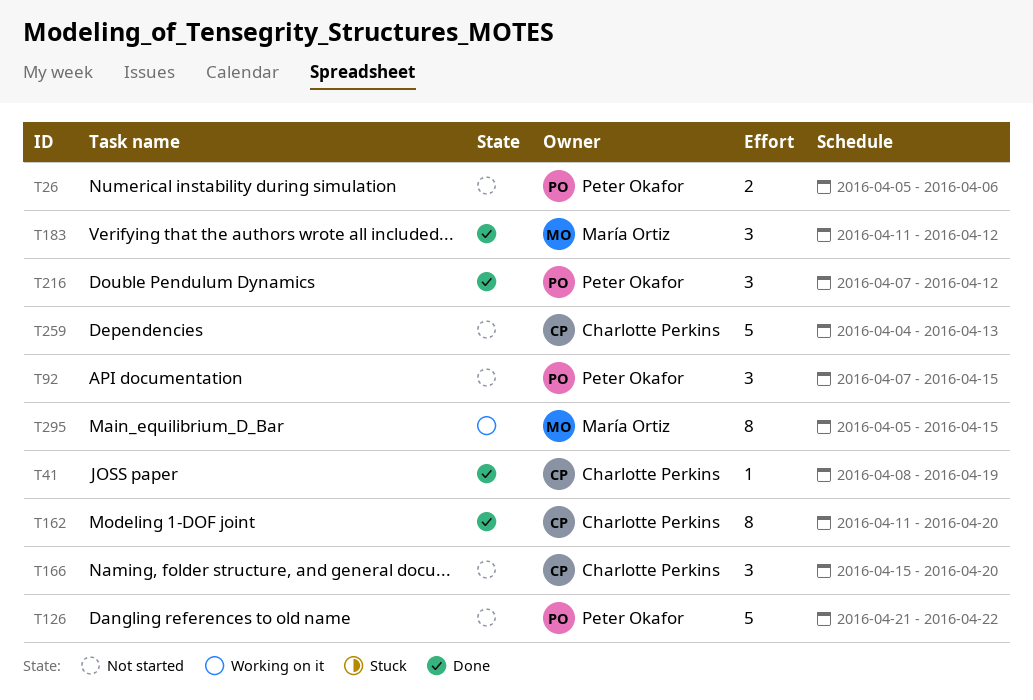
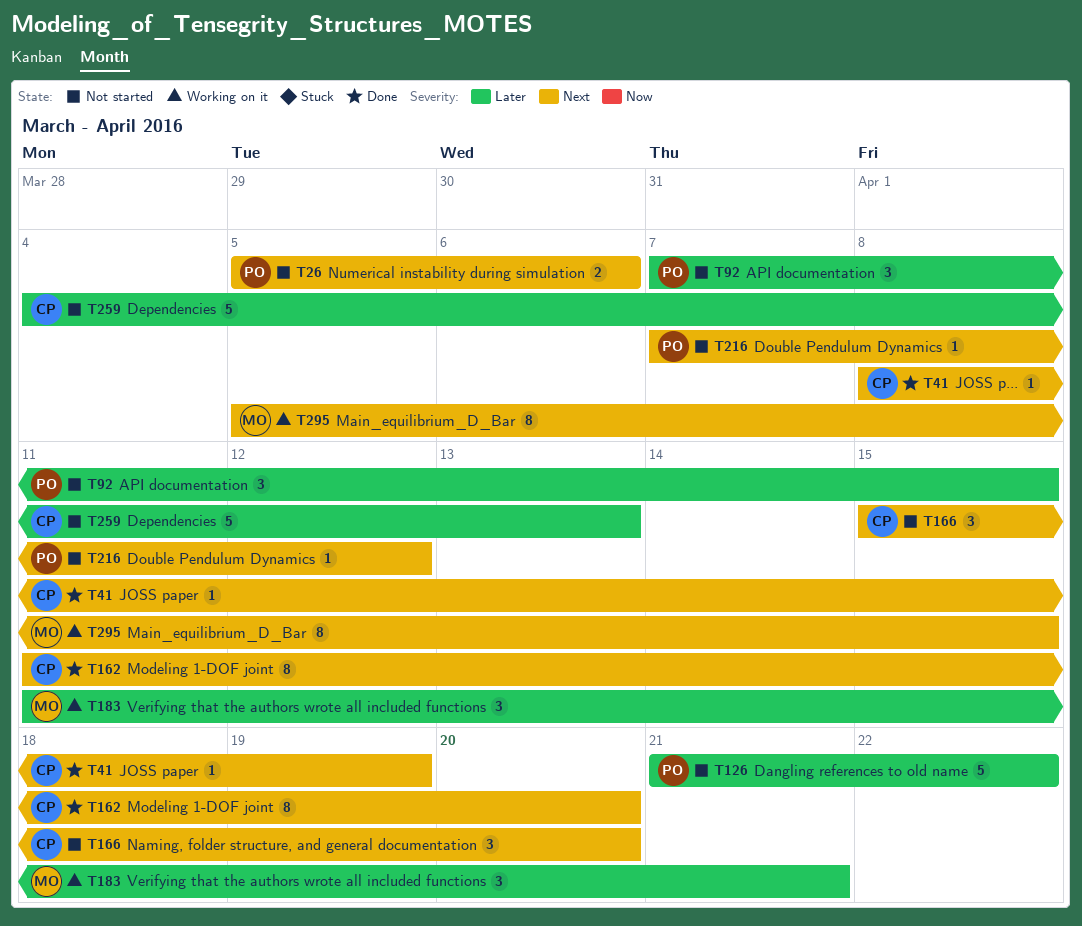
T183, status: Done -> Working on it
T183, due: Apr 12 -> Apr 21
T216, status: Done -> Not started
T216, estimate: 3 -> 1

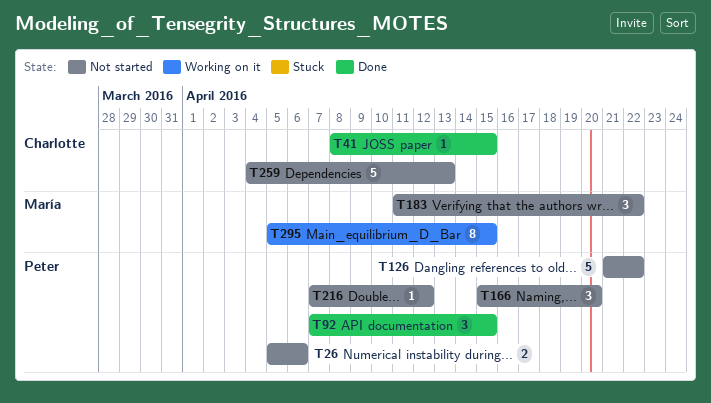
T41, due: Apr 19 -> Apr 15
T92, status: Not started -> Done
T162: present -> none
T166, owner: Charlotte -> Peter
T183, status: Working on it -> Not started
T183, due: Apr 21 -> Apr 22

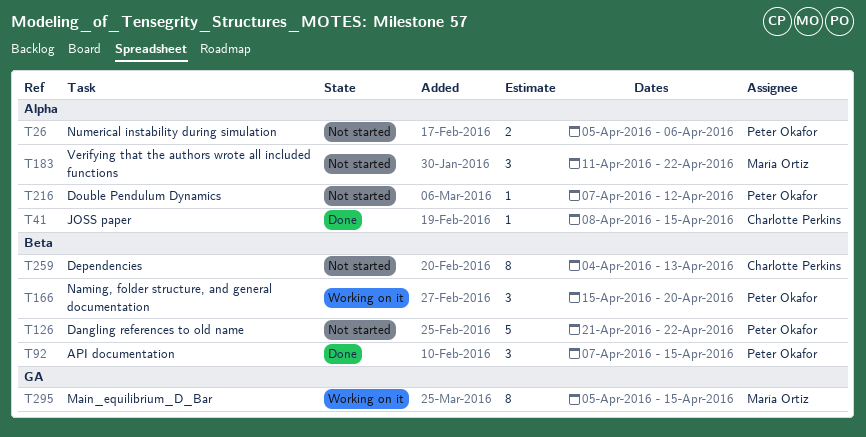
T166, status: Not started -> Working on it
T259, estimate: 5 -> 8

